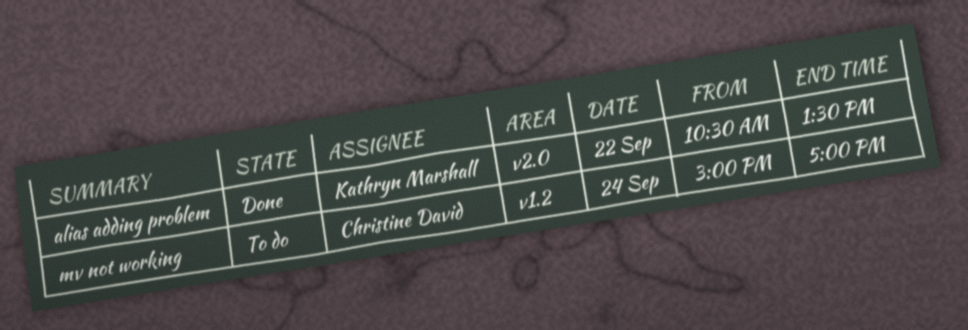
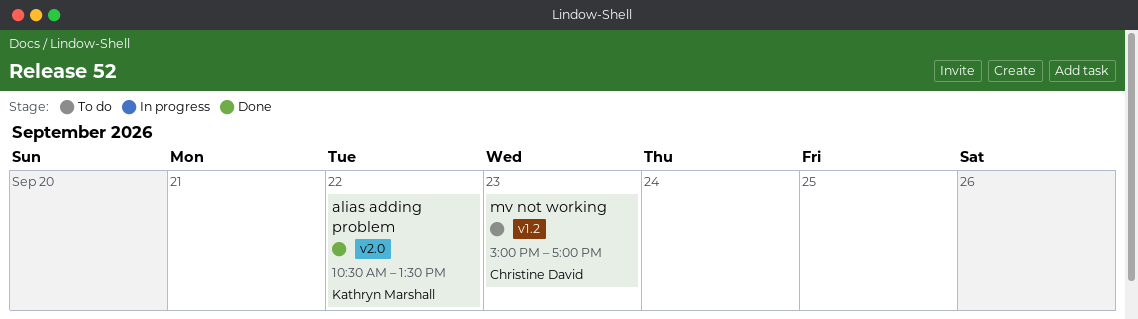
mv not working, day: Sep 24 -> Sep 23

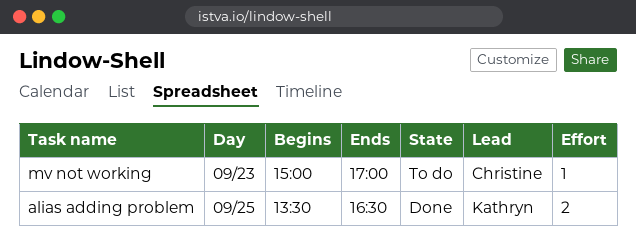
alias adding problem, day: Sep 22 -> Sep 25
alias adding problem, begins: 10:30 -> 13:30
alias adding problem, ends: 13:30 -> 16:30

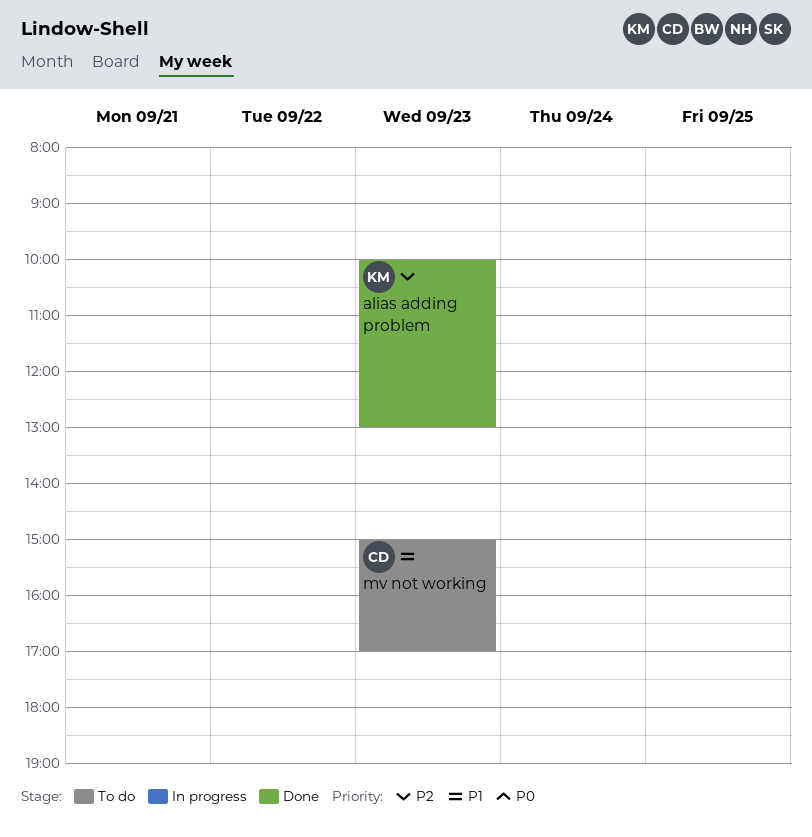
alias adding problem, day: Sep 25 -> Sep 23
alias adding problem, begins: 13:30 -> 10:00
alias adding problem, ends: 16:30 -> 13:00

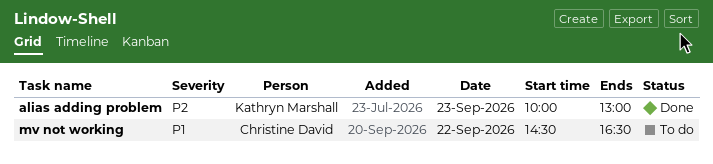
mv not working, day: Sep 23 -> Sep 22
mv not working, begins: 15:00 -> 14:30
mv not working, ends: 17:00 -> 16:30

